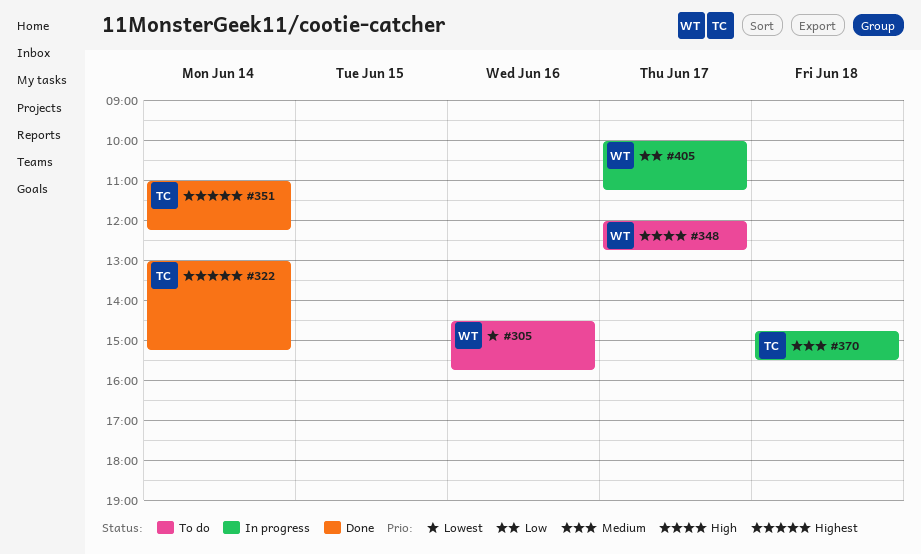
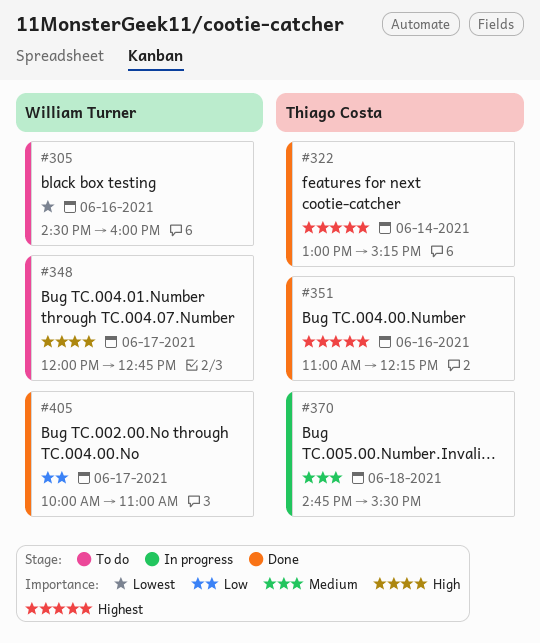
#305, ends: 15:45 -> 16:00
#351, day: Jun 14 -> Jun 16
#405, status: In progress -> Done
#405, ends: 11:15 -> 11:00

